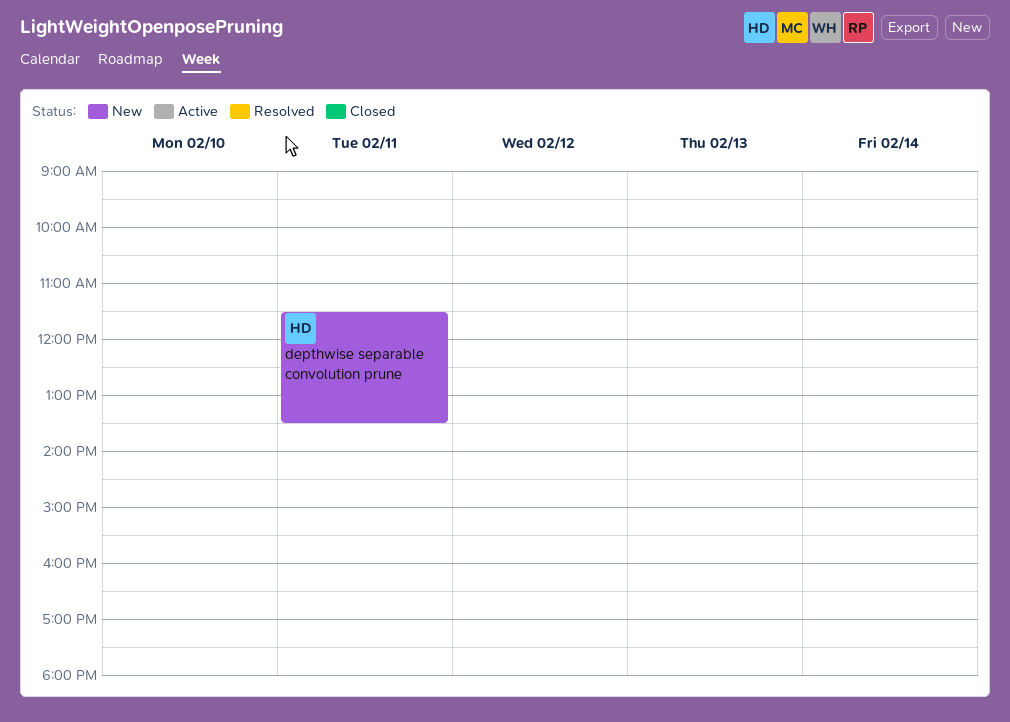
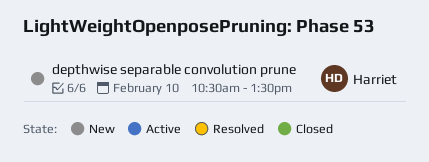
depthwise separable convolution prune, day: Feb 11 -> Feb 10
depthwise separable convolution prune, begins: 11:30 -> 10:30

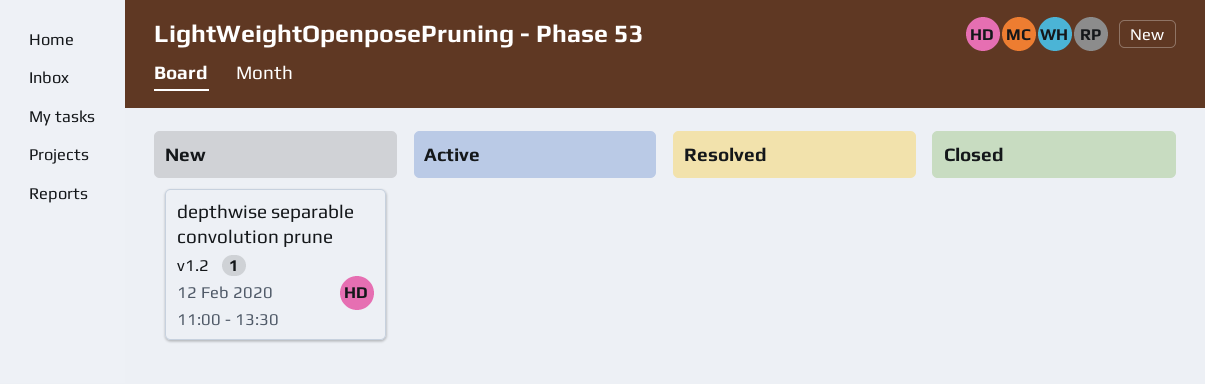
depthwise separable convolution prune, day: Feb 10 -> Feb 12
depthwise separable convolution prune, begins: 10:30 -> 11:00

